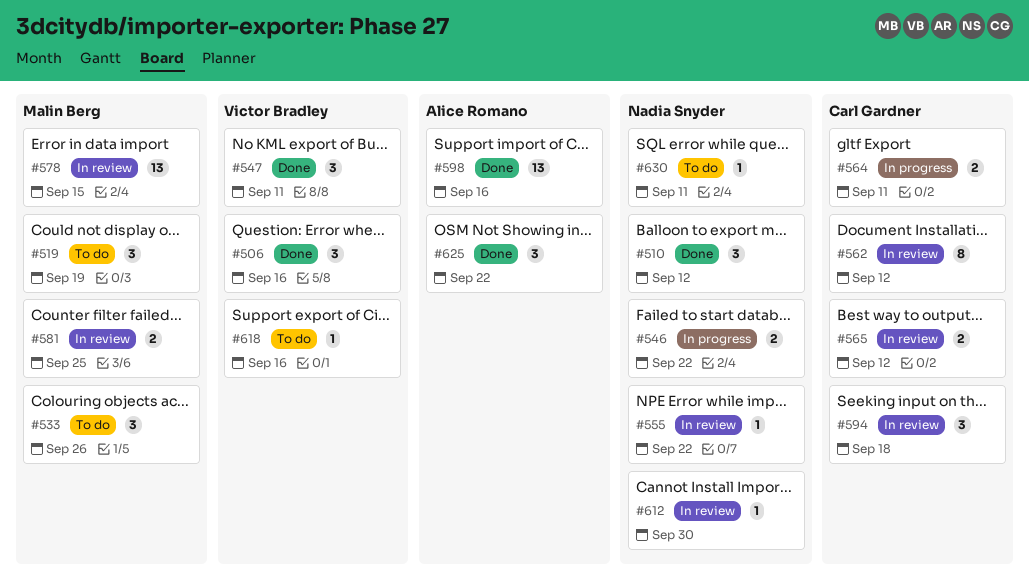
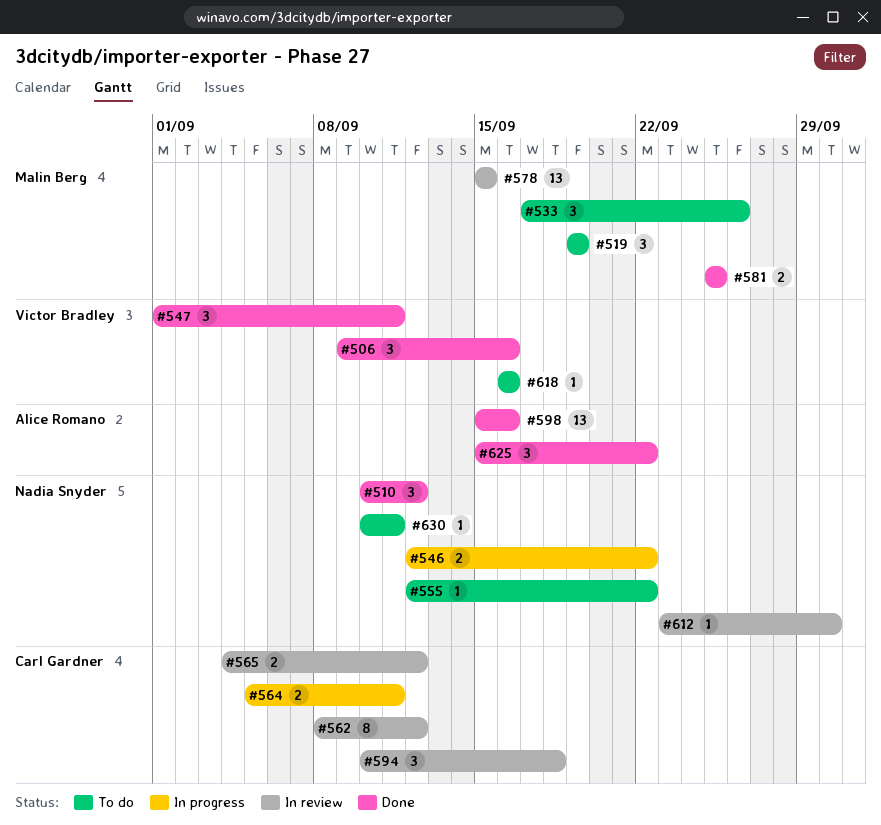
#555, status: In review -> To do
#581, status: In review -> Done

